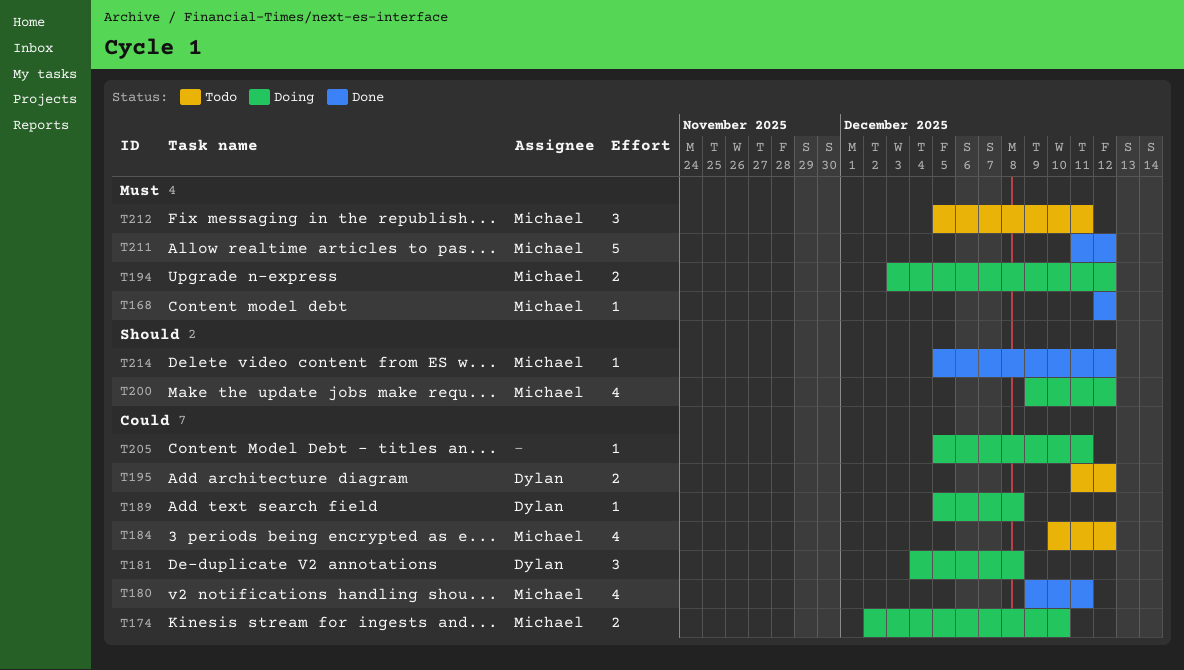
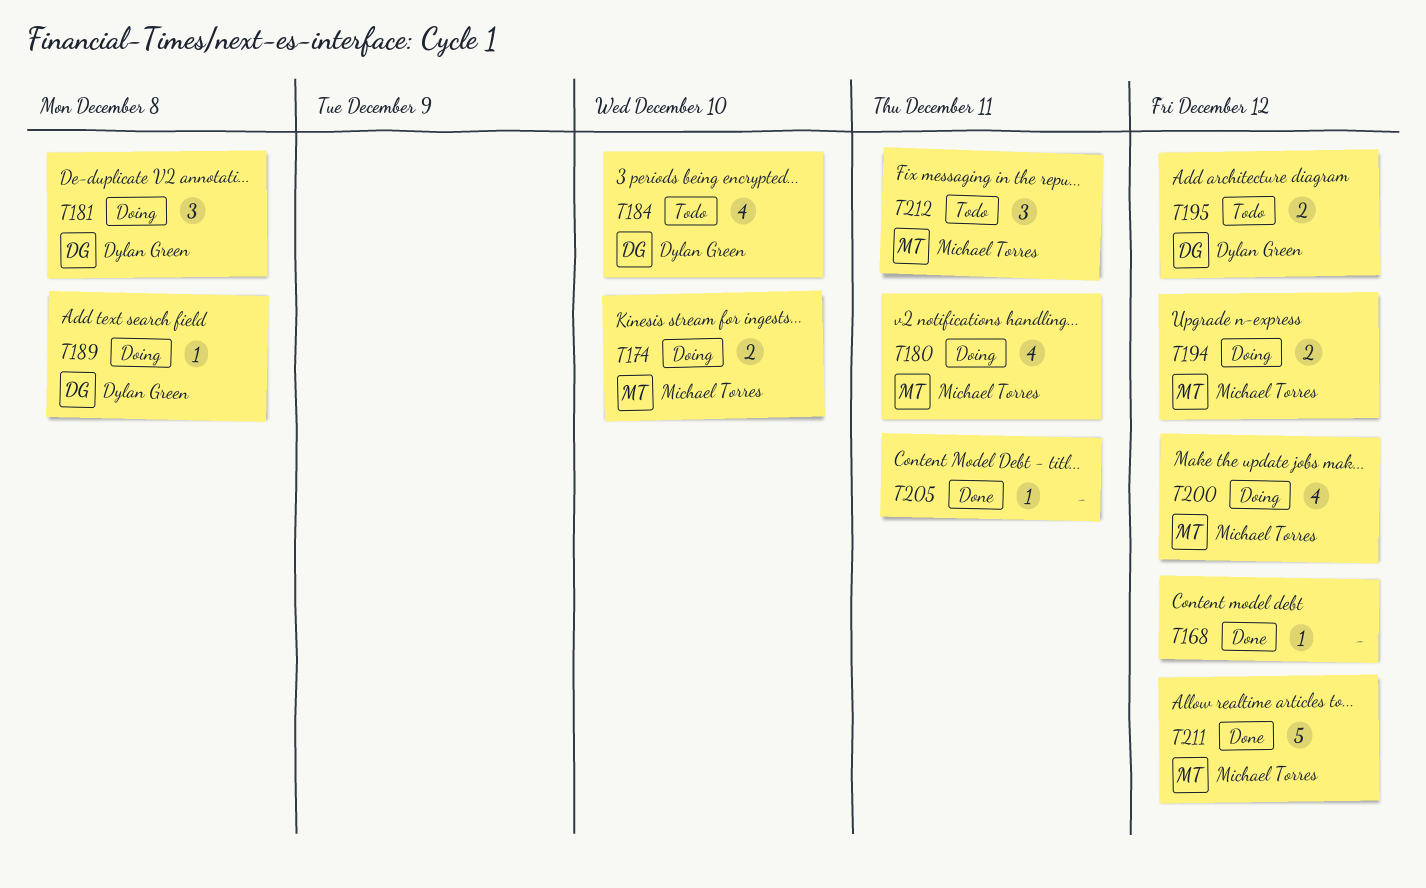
T168, owner: Michael Torres -> none
T180, status: Done -> Doing
T184, owner: Michael Torres -> Dylan Green
T184, due: Dec 12 -> Dec 10
T205, status: Doing -> Done
T214: present -> none

